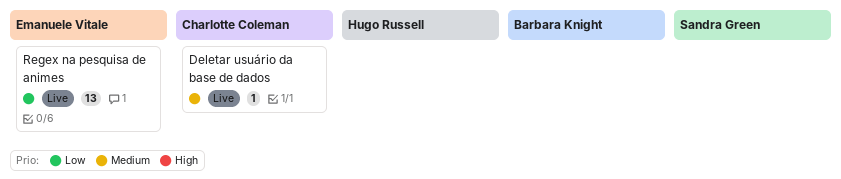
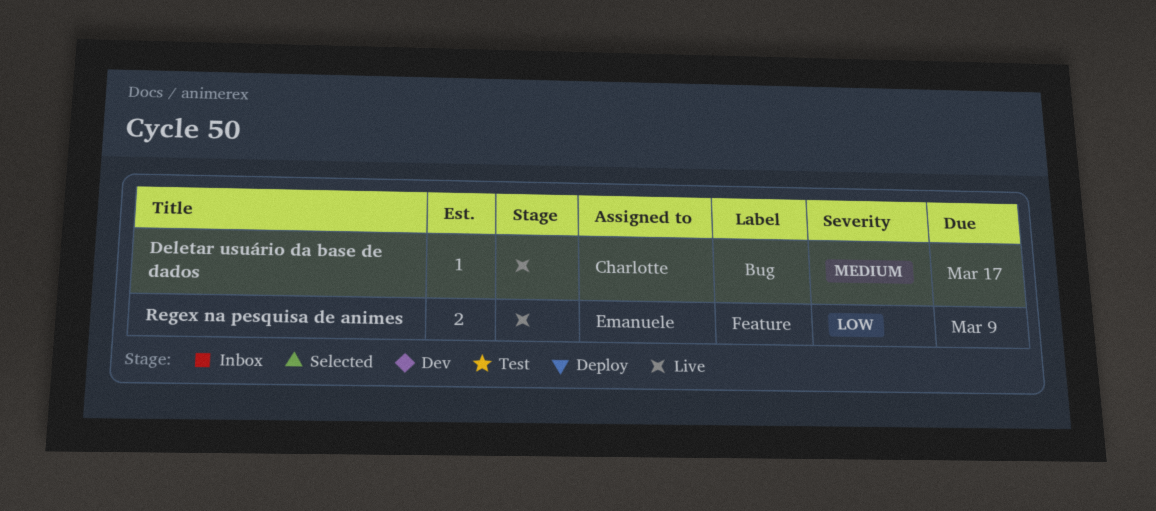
Regex na pesquisa de animes, estimate: 13 -> 2

